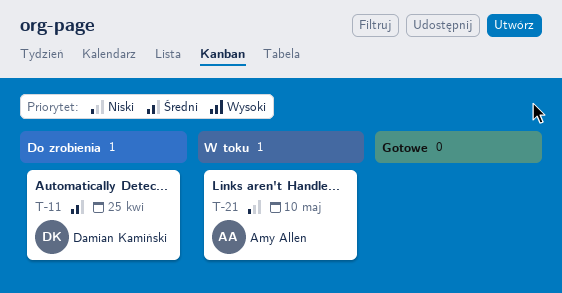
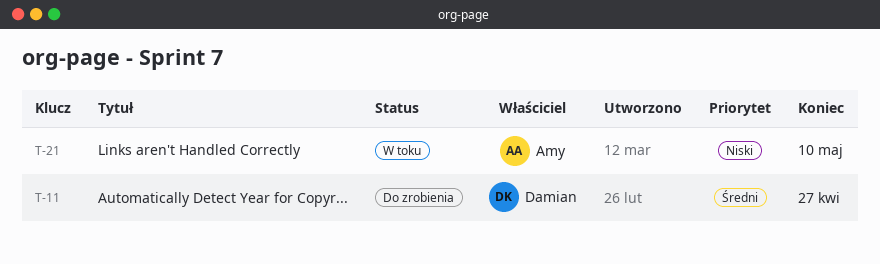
T-11, due: Apr 25 -> Apr 27

